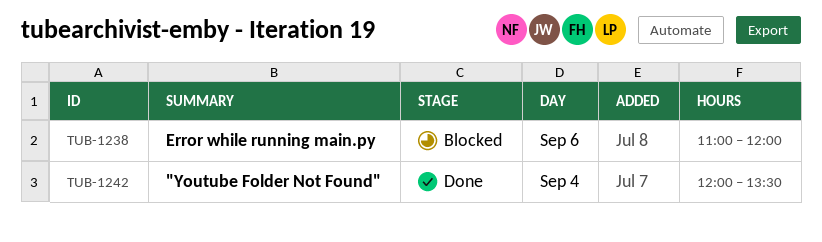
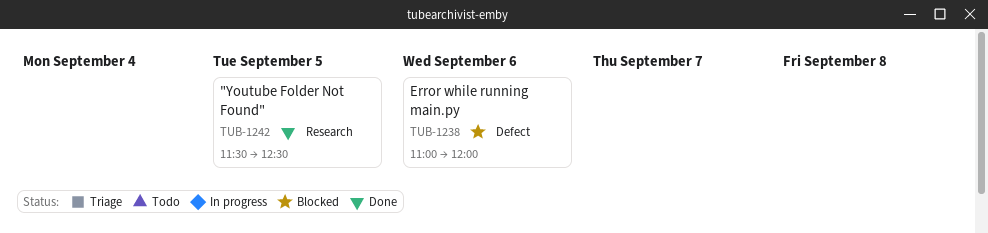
TUB-1242, day: Sep 4 -> Sep 5
TUB-1242, begins: 12:00 -> 11:30
TUB-1242, ends: 13:30 -> 12:30

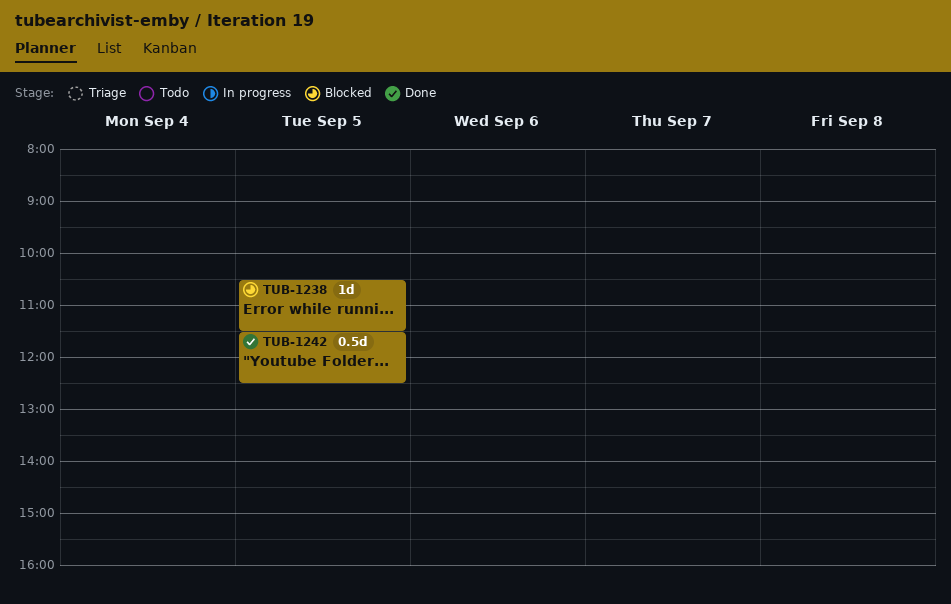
TUB-1238, day: Sep 6 -> Sep 5
TUB-1238, begins: 11:00 -> 10:30
TUB-1238, ends: 12:00 -> 11:30

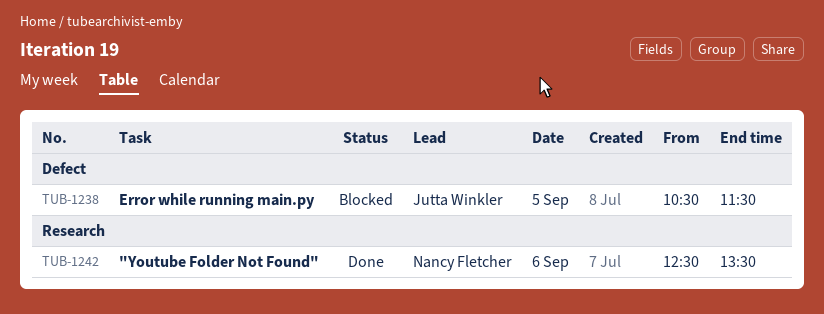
TUB-1242, day: Sep 5 -> Sep 6
TUB-1242, begins: 11:30 -> 12:30
TUB-1242, ends: 12:30 -> 13:30

